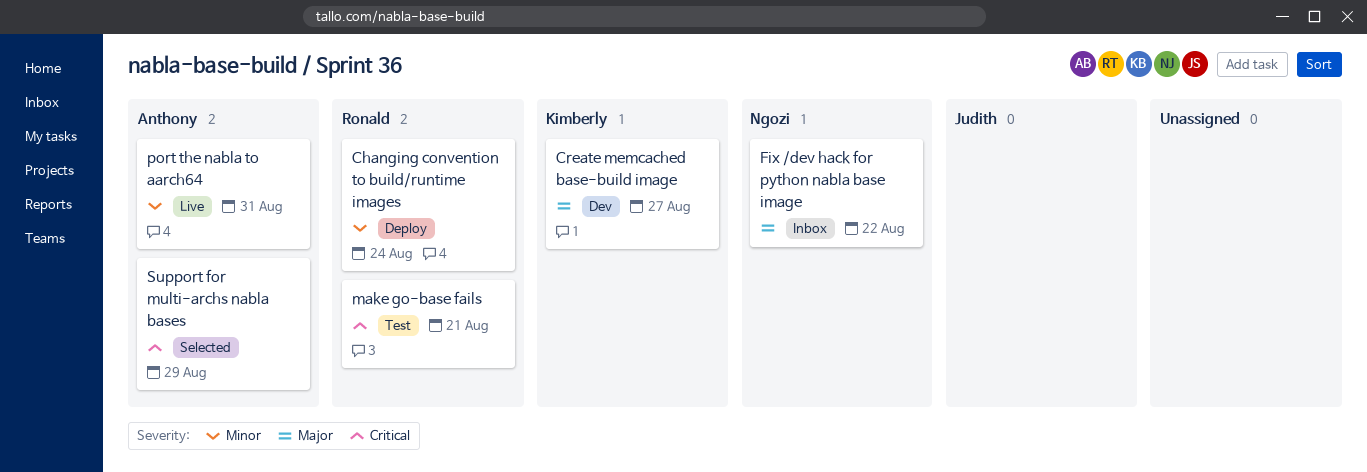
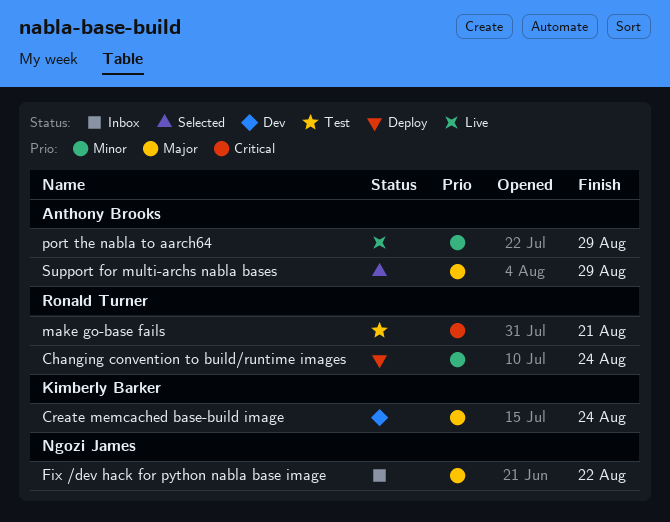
Create memcached base-build image, due: Aug 27 -> Aug 24
port the nabla to aarch64, due: Aug 31 -> Aug 29
Support for multi-archs nabla bases, priority: Critical -> Major

